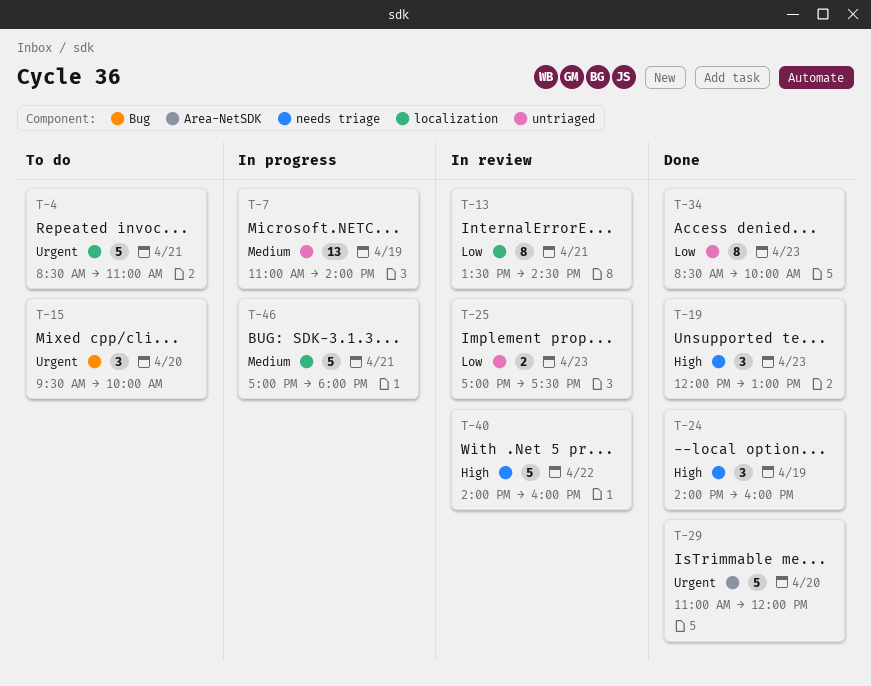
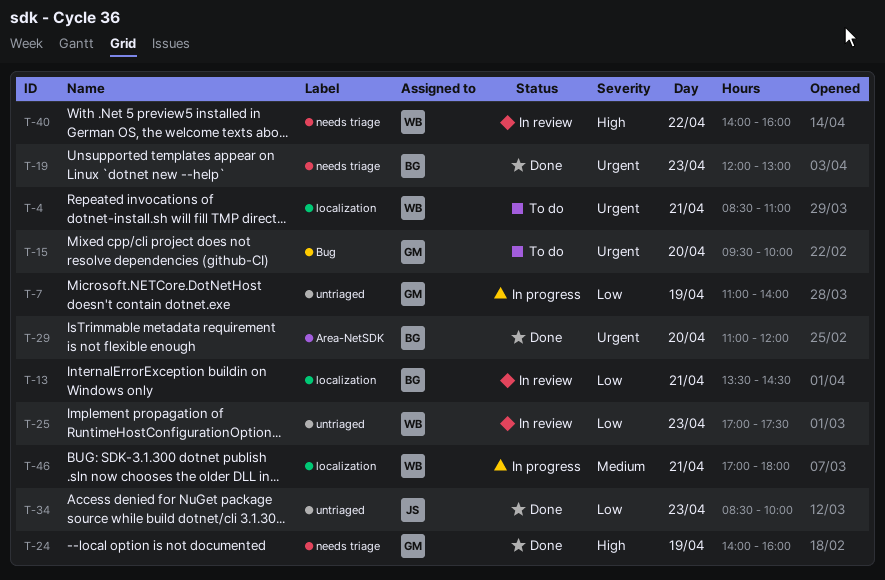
T-7, priority: Medium -> Low
T-19, priority: High -> Urgent

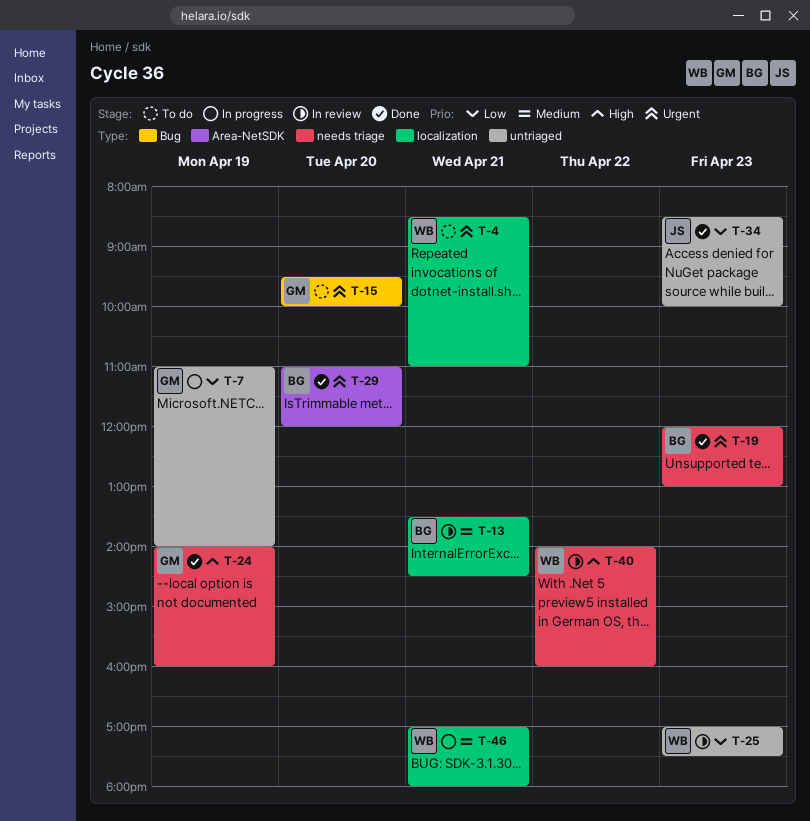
T-13, priority: Low -> Medium

